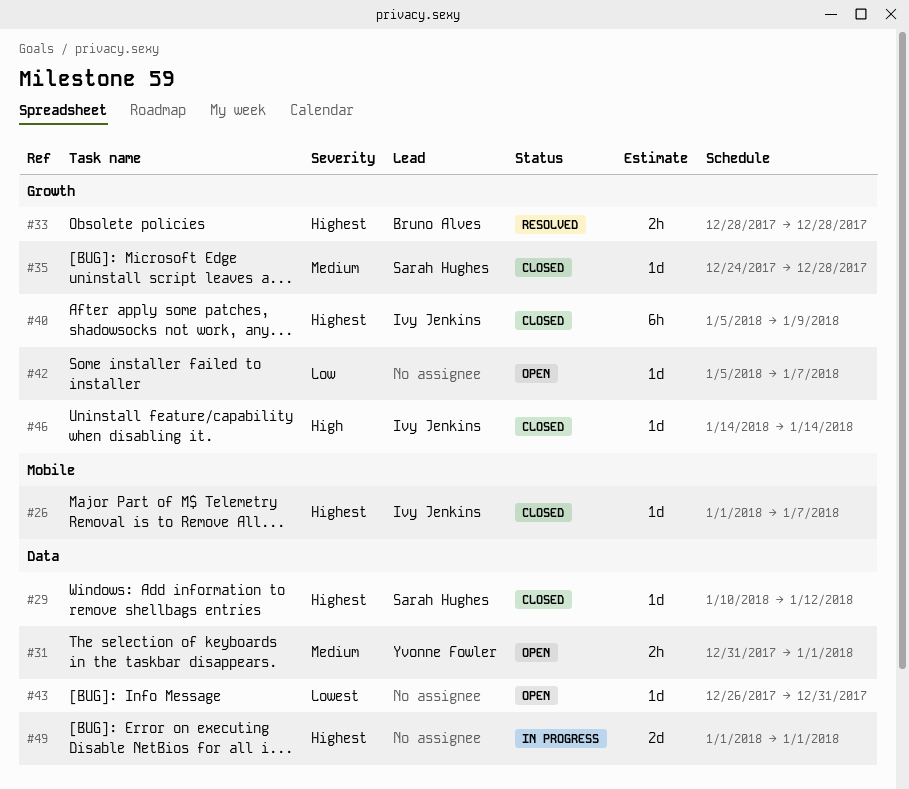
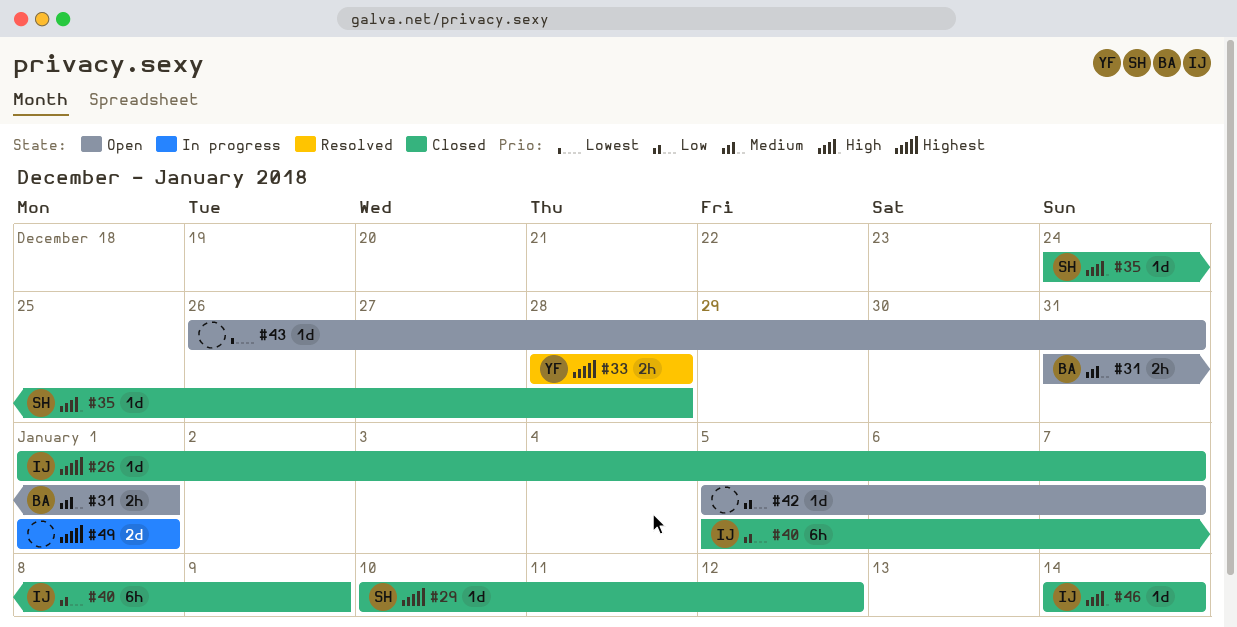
#31, owner: Yvonne Fowler -> Bruno Alves
#33, owner: Bruno Alves -> Yvonne Fowler
#35, priority: Medium -> High
#40, priority: Highest -> Low

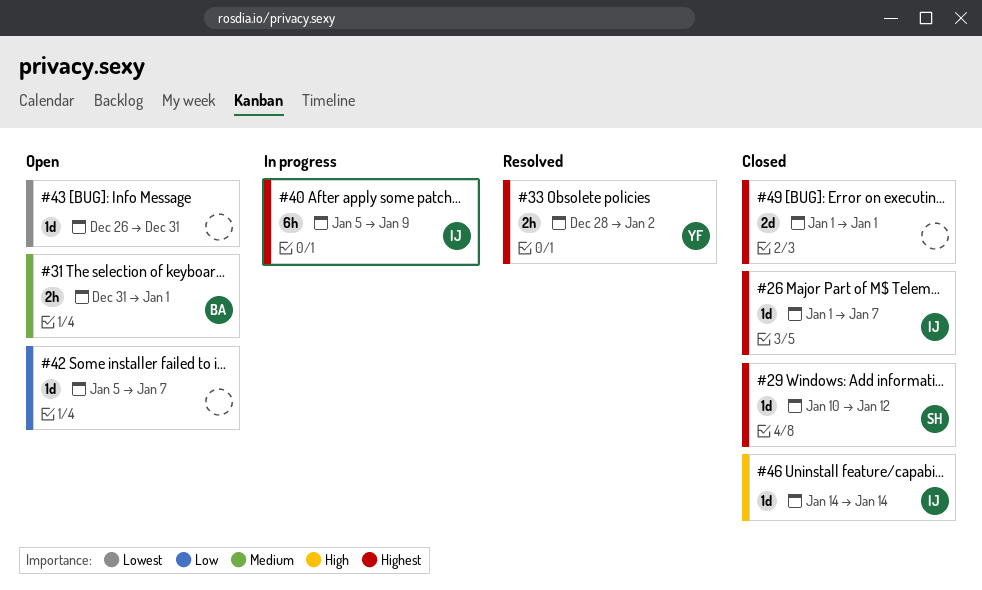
#33, due: Dec 28 -> Jan 2
#35: present -> none
#40, status: Closed -> In progress
#40, priority: Low -> Highest
#49, status: In progress -> Closed

